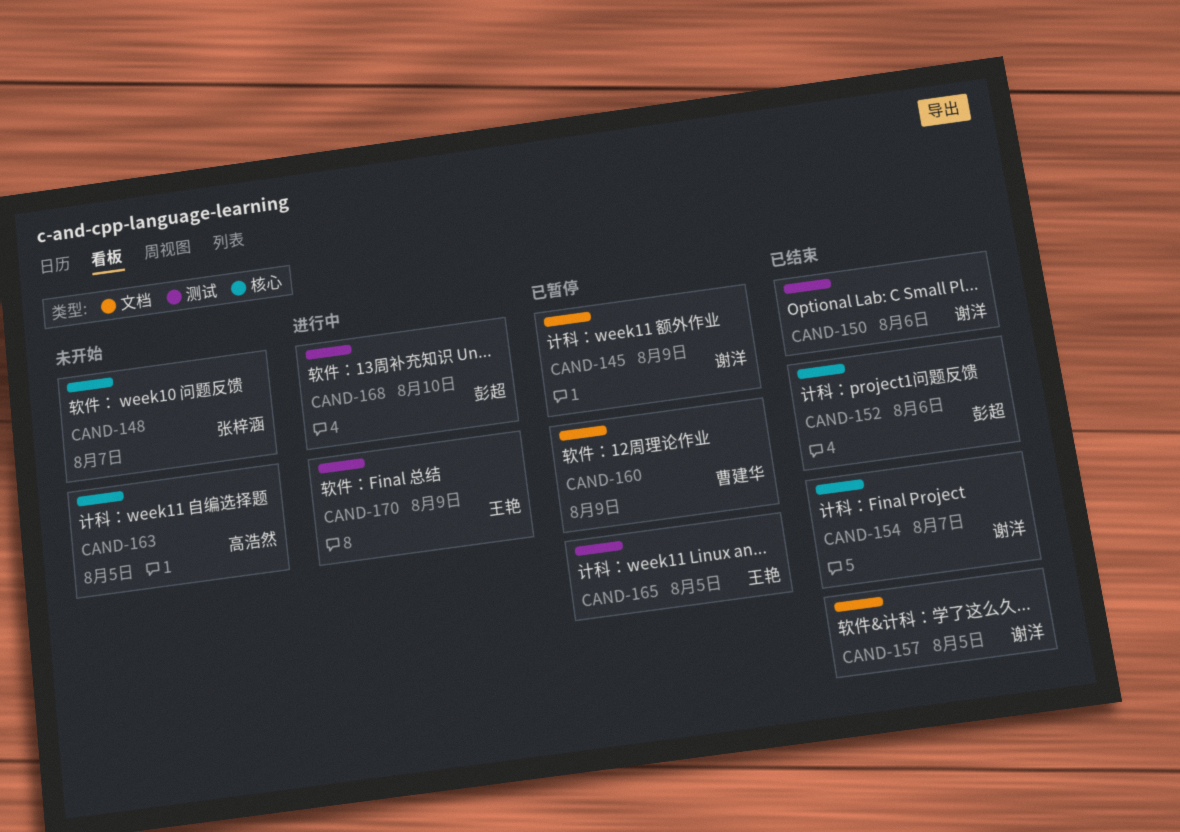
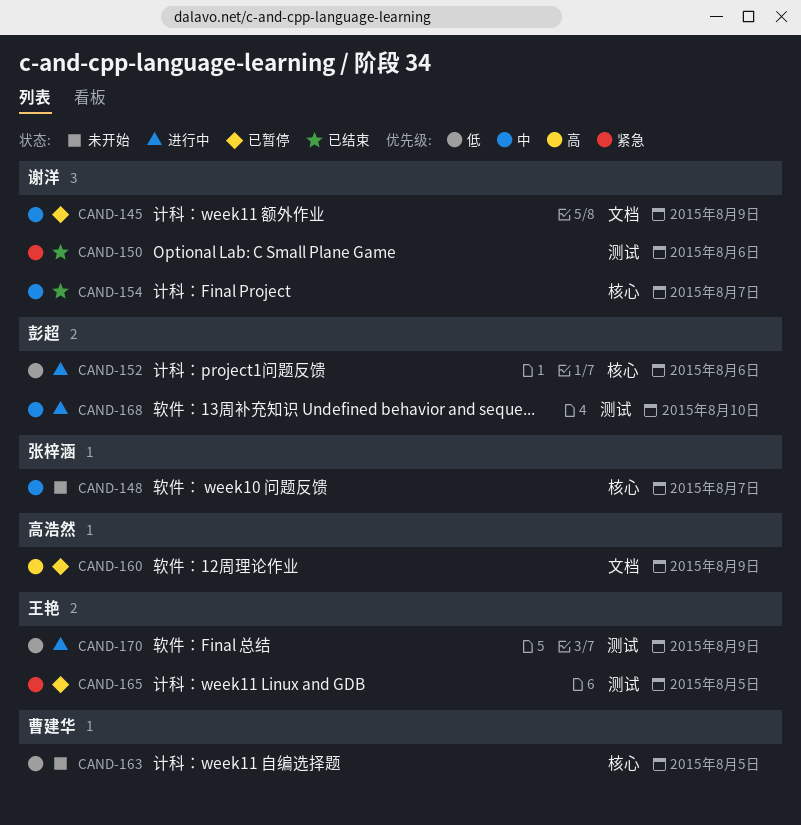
CAND-152, status: 已结束 -> 进行中
CAND-157: present -> none
CAND-160, owner: 曹建华 -> 高浩然
CAND-163, owner: 高浩然 -> 曹建华

